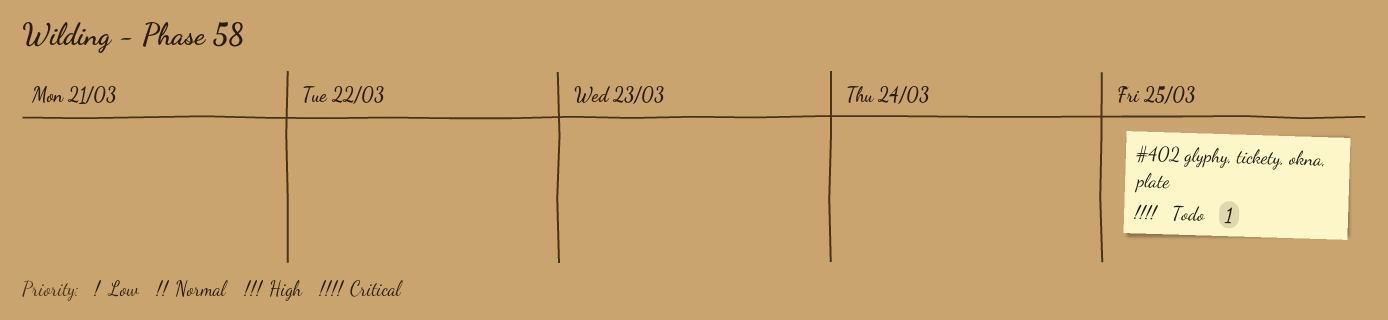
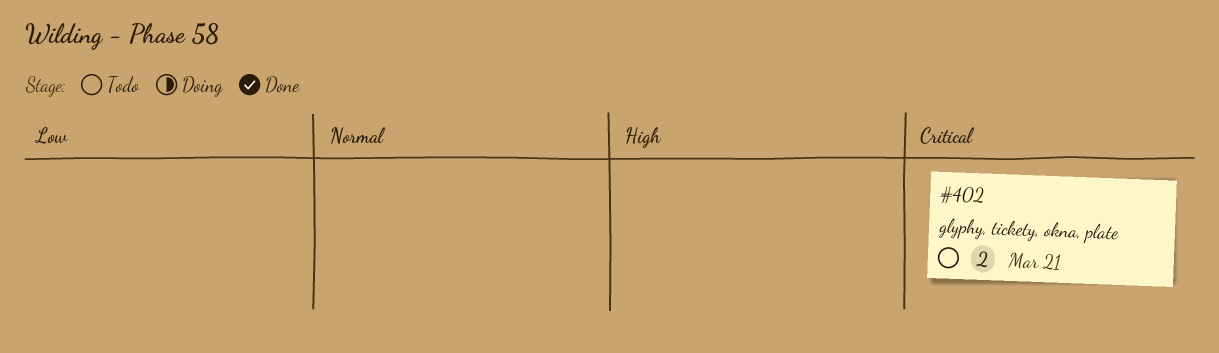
#402, estimate: 1 -> 2
#402, due: Mar 25 -> Mar 21

